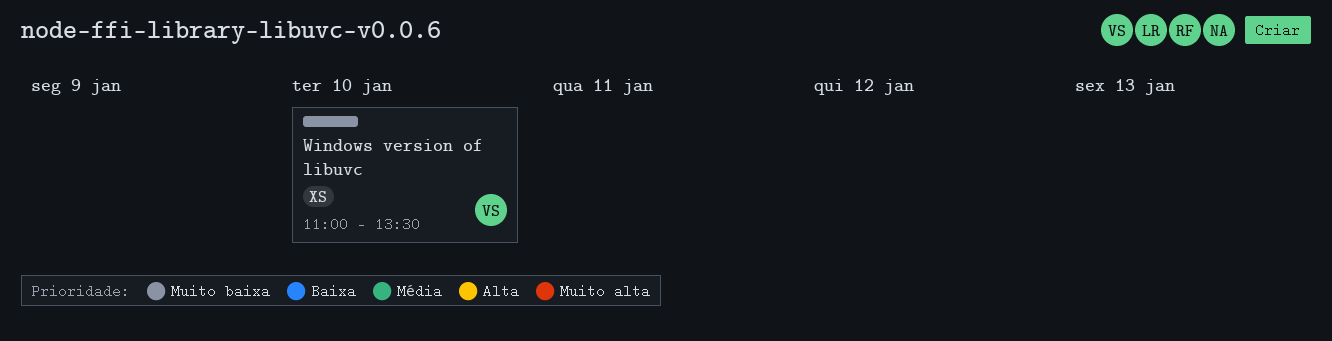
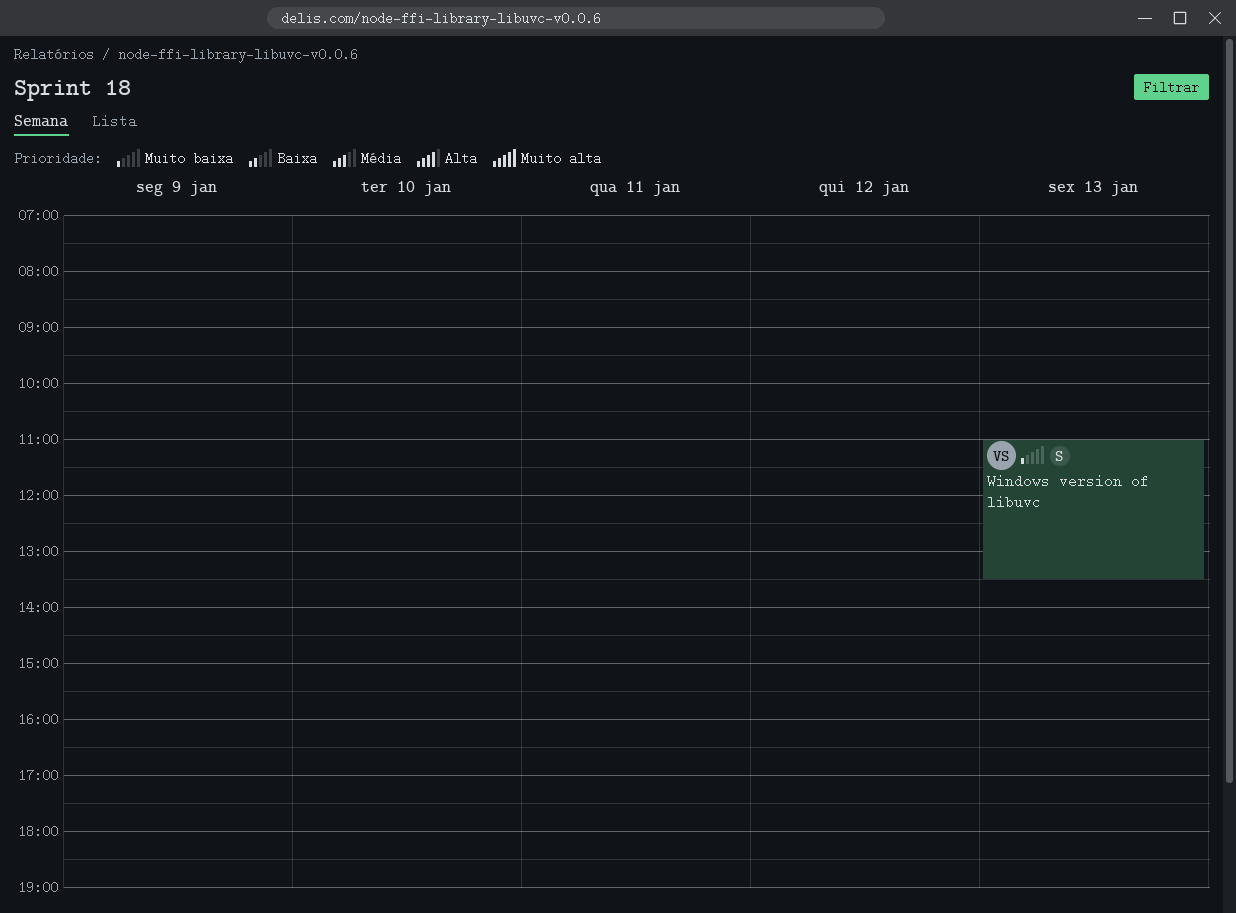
Windows version of libuvc, estimate: XS -> S
Windows version of libuvc, day: Jan 10 -> Jan 13

